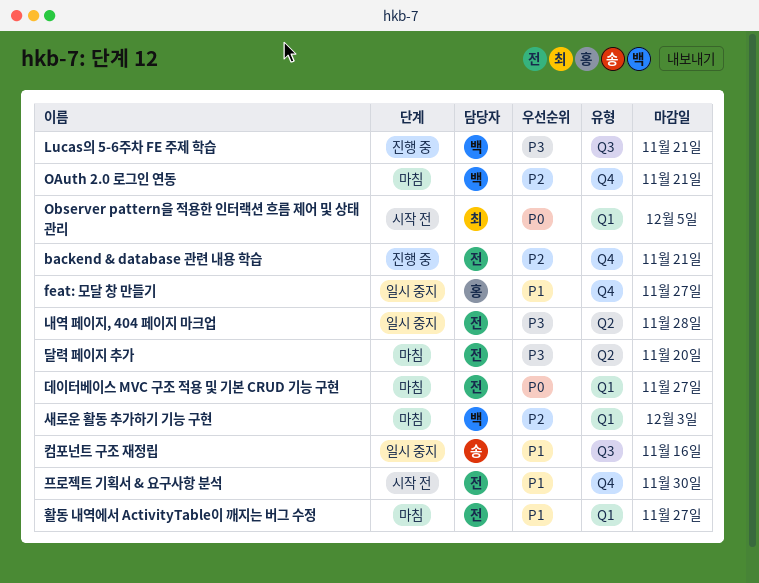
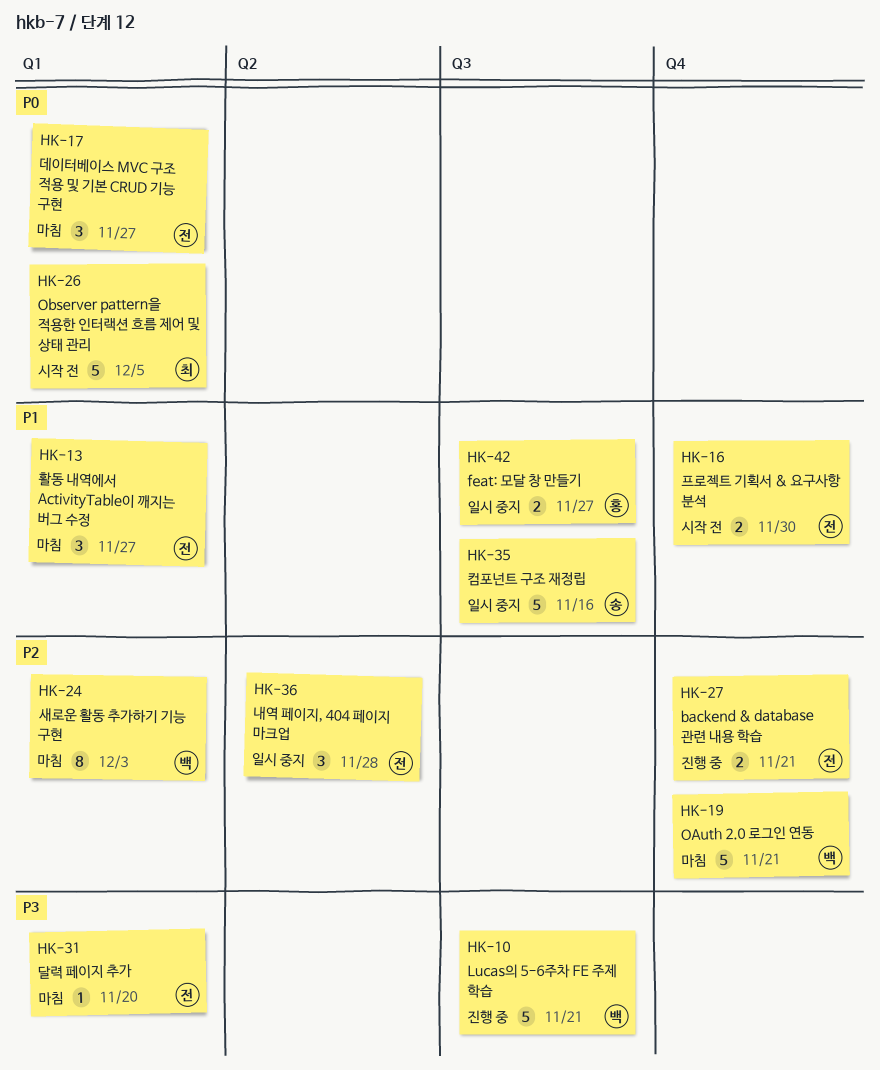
feat: 모달 창 만들기, label: Q4 -> Q3
내역 페이지, 404 페이지 마크업, priority: P3 -> P2
달력 페이지 추가, label: Q2 -> Q1

